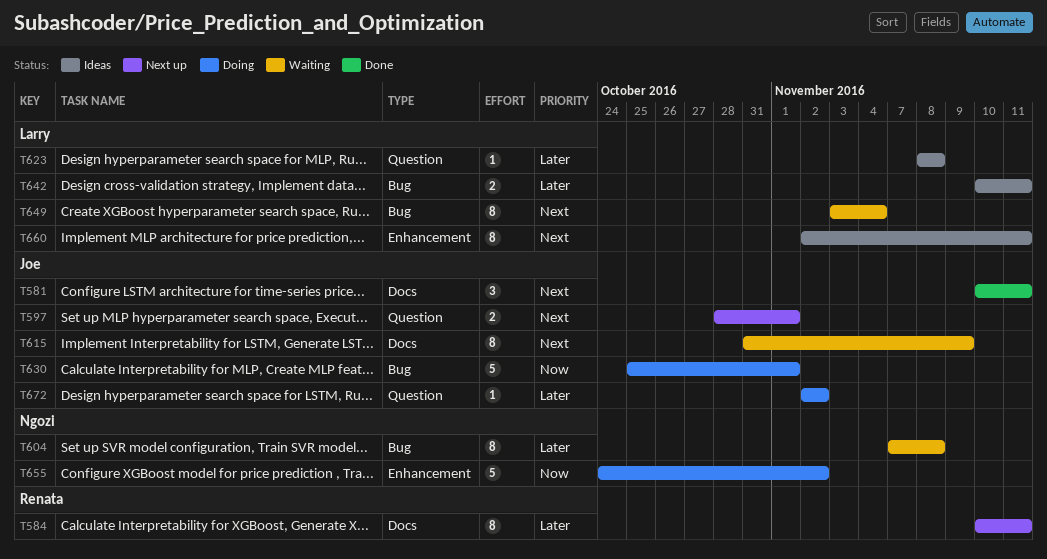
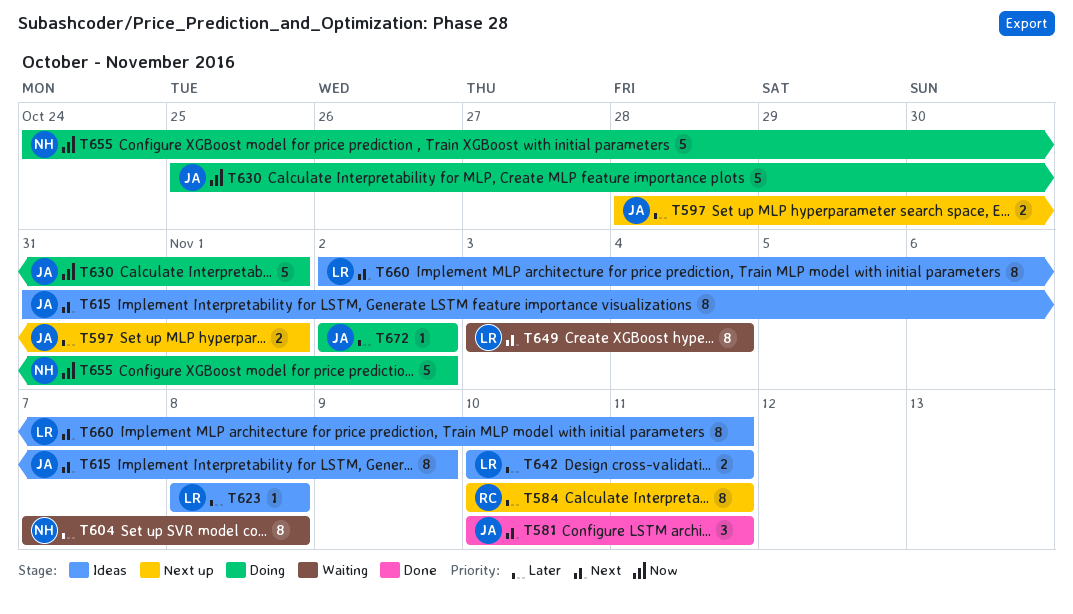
T597, priority: Next -> Later
T615, status: Waiting -> Ideas

